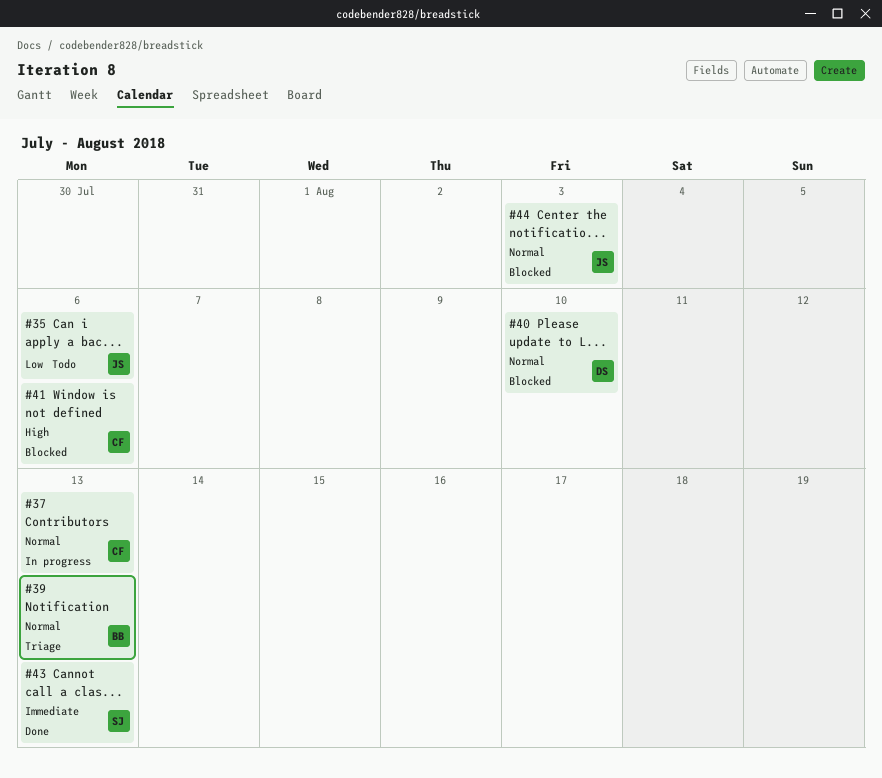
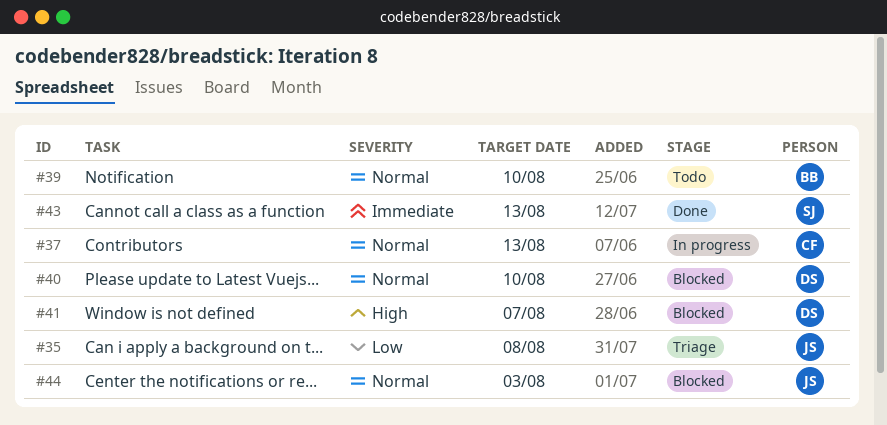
#35, status: Todo -> Triage
#35, due: Aug 6 -> Aug 8
#39, status: Triage -> Todo
#39, due: Aug 13 -> Aug 10
#41, owner: CF -> DS
#41, due: Aug 6 -> Aug 7

